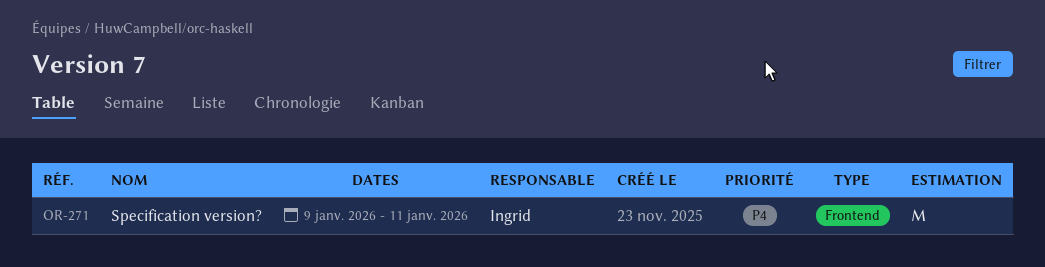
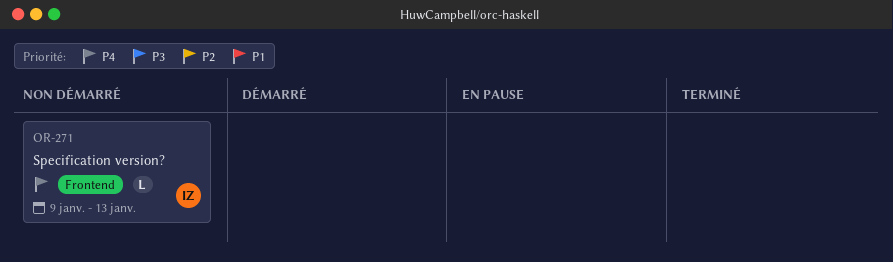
OR-271, estimate: M -> L
OR-271, due: Jan 11 -> Jan 13

